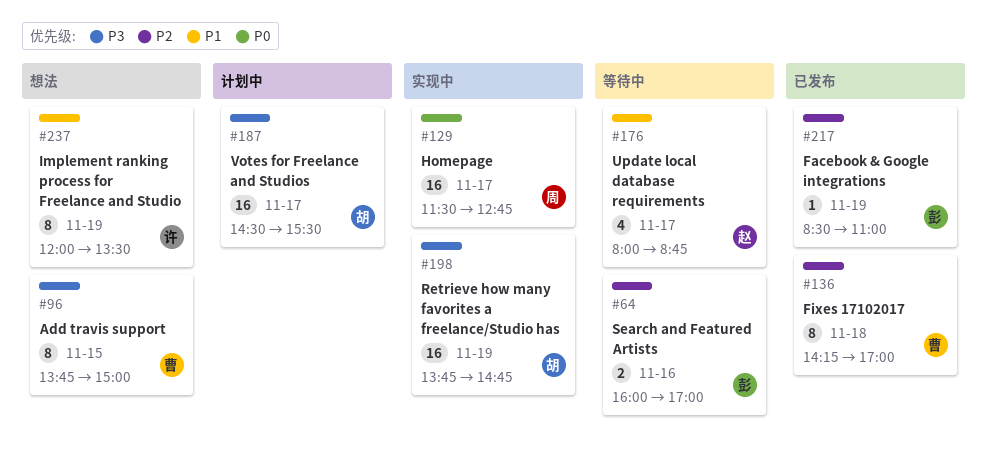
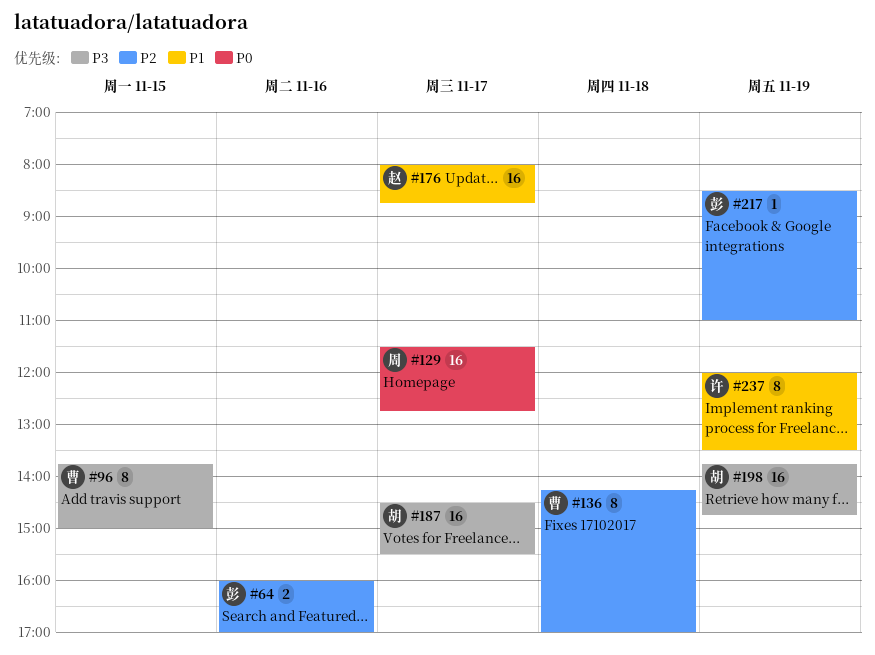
#176, estimate: 4 -> 16

